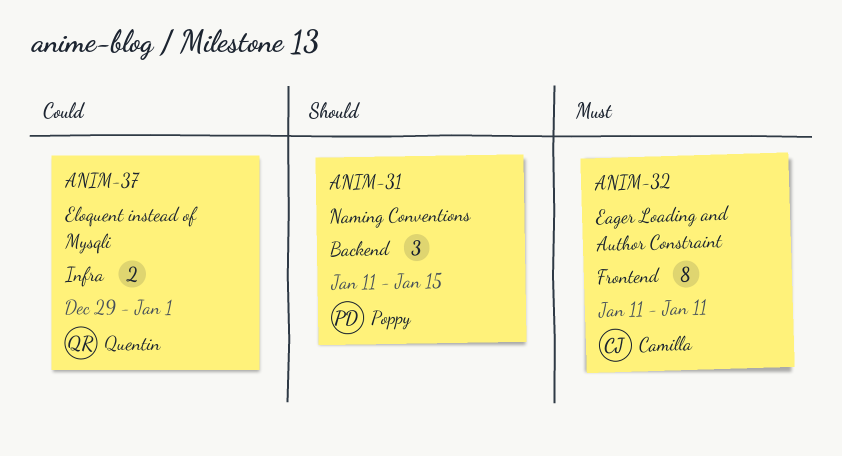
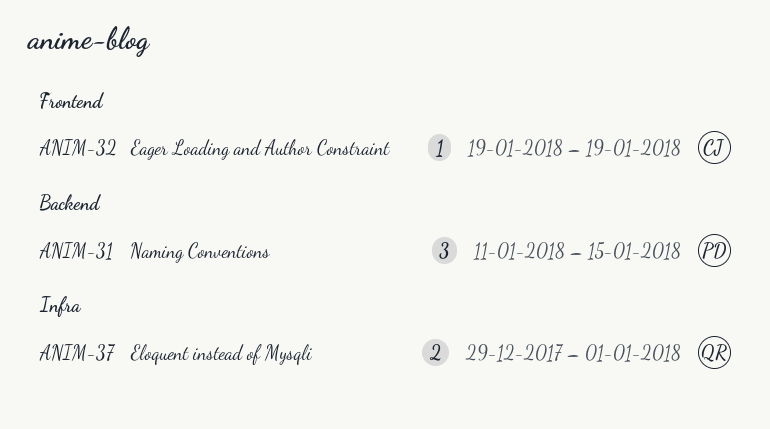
ANIM-32, estimate: 8 -> 1
ANIM-32, start: Jan 11 -> Jan 19
ANIM-32, due: Jan 11 -> Jan 19

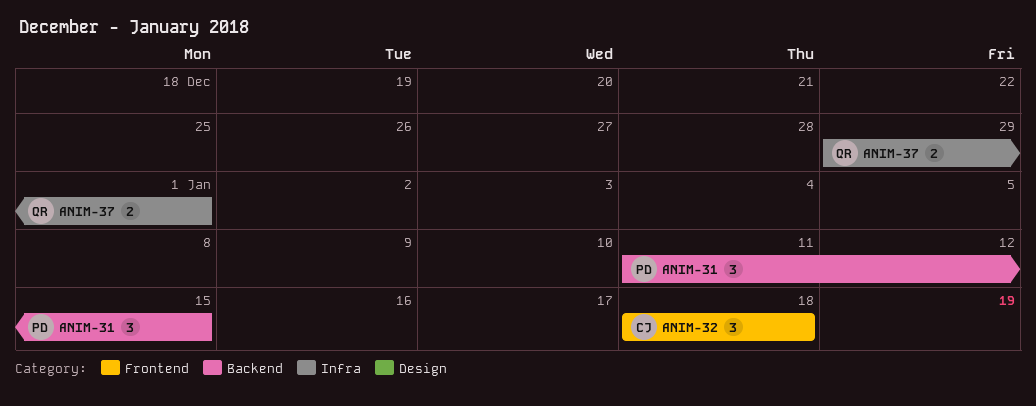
ANIM-32, estimate: 1 -> 3
ANIM-32, start: Jan 19 -> Jan 18
ANIM-32, due: Jan 19 -> Jan 18

